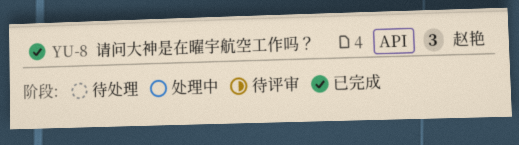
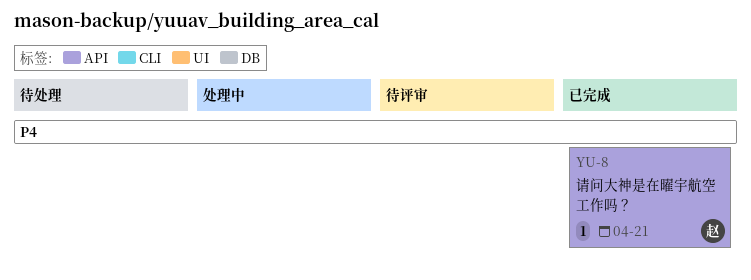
YU-8, estimate: 3 -> 1

